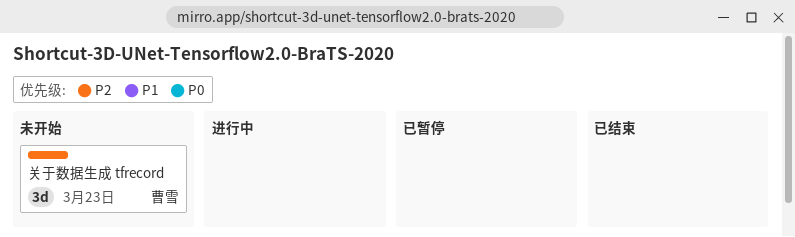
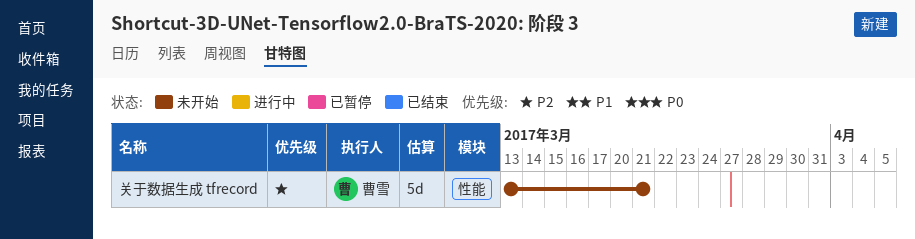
关于数据生成 tfrecord, estimate: 3d -> 5d
关于数据生成 tfrecord, due: Mar 23 -> Mar 21

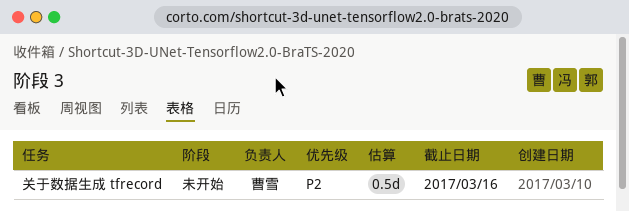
关于数据生成 tfrecord, estimate: 5d -> 0.5d
关于数据生成 tfrecord, due: Mar 21 -> Mar 16

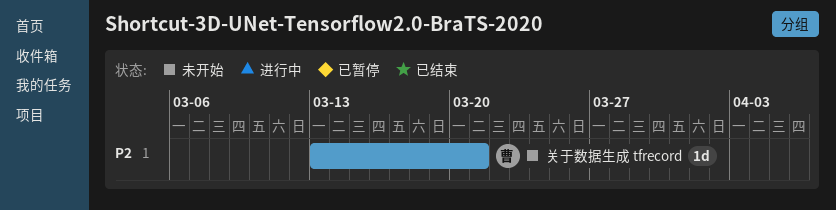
关于数据生成 tfrecord, estimate: 0.5d -> 1d
关于数据生成 tfrecord, due: Mar 16 -> Mar 21

